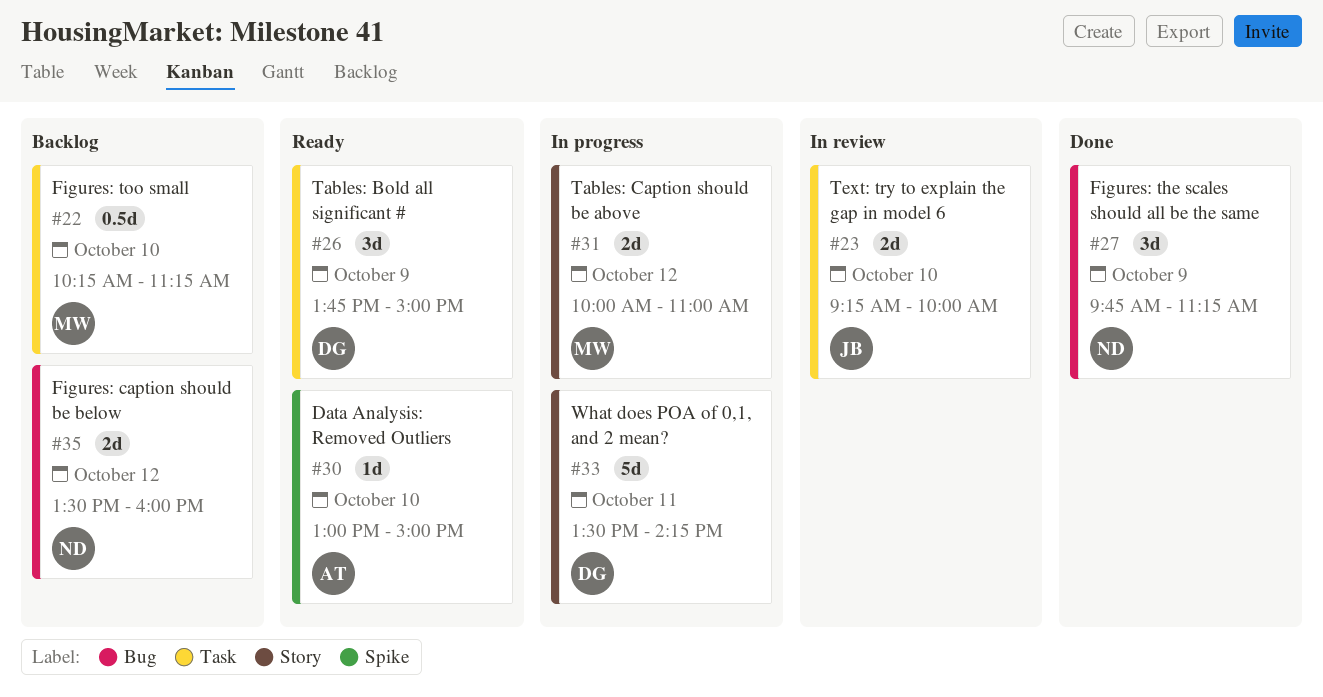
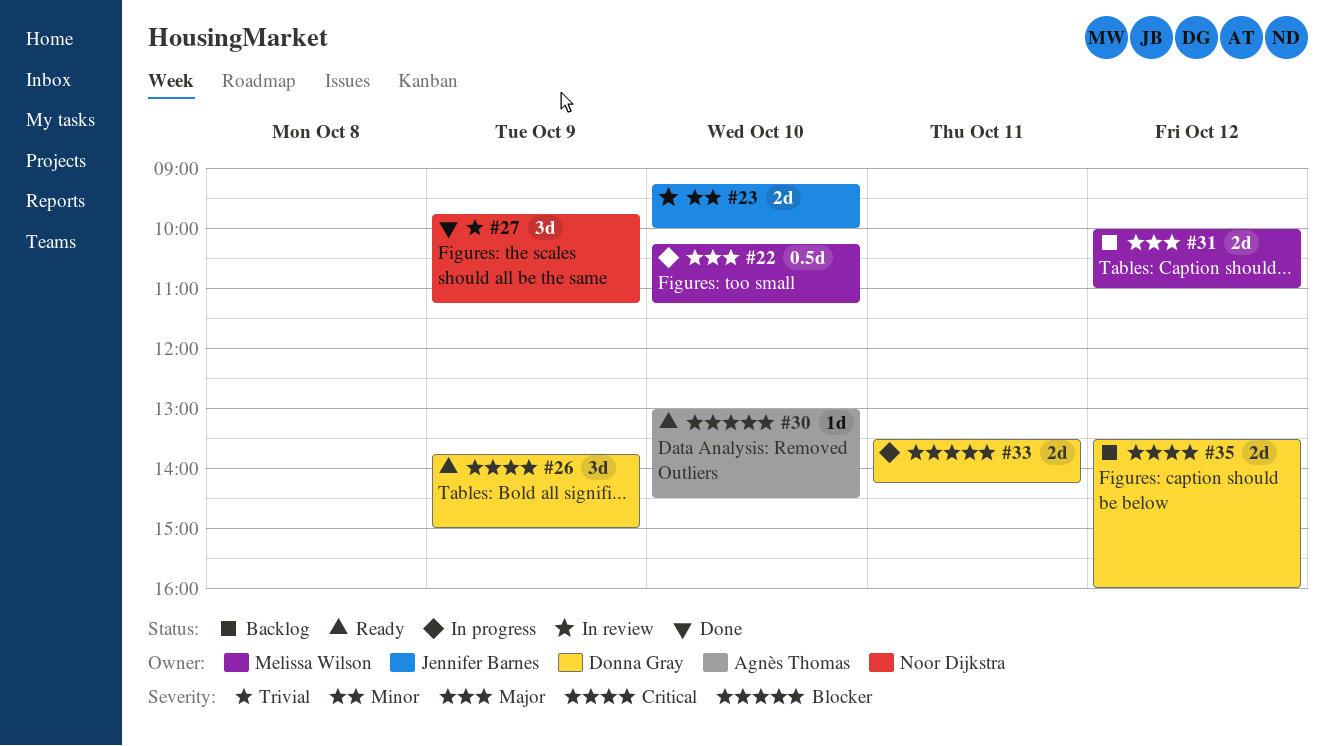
#22, status: Backlog -> In progress
#30, ends: 15:00 -> 14:30
#31, status: In progress -> Backlog
#33, estimate: 5d -> 2d
#35, owner: Noor Dijkstra -> Donna Gray

